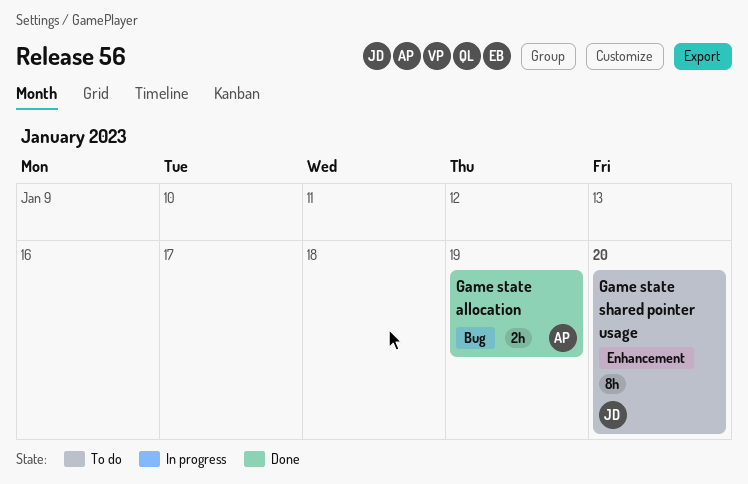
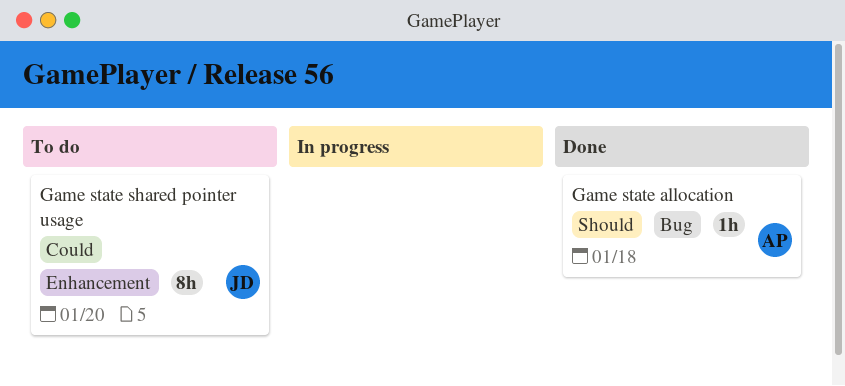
Game state allocation, estimate: 2h -> 1h
Game state allocation, due: Jan 19 -> Jan 18

